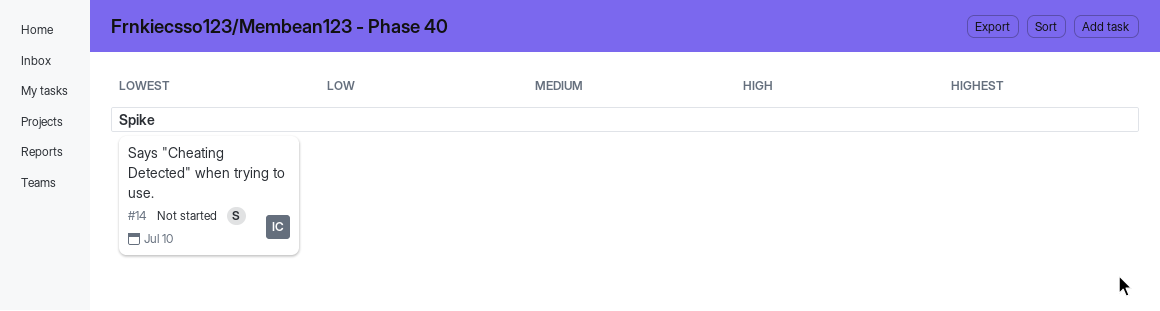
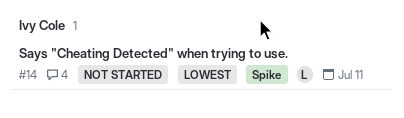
#14, estimate: S -> L
#14, due: Jul 10 -> Jul 11

